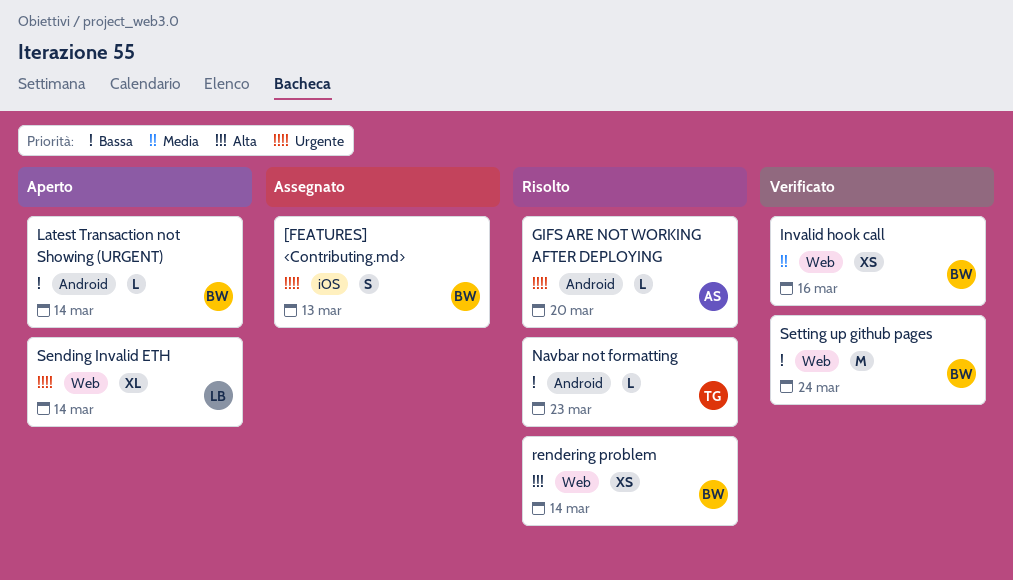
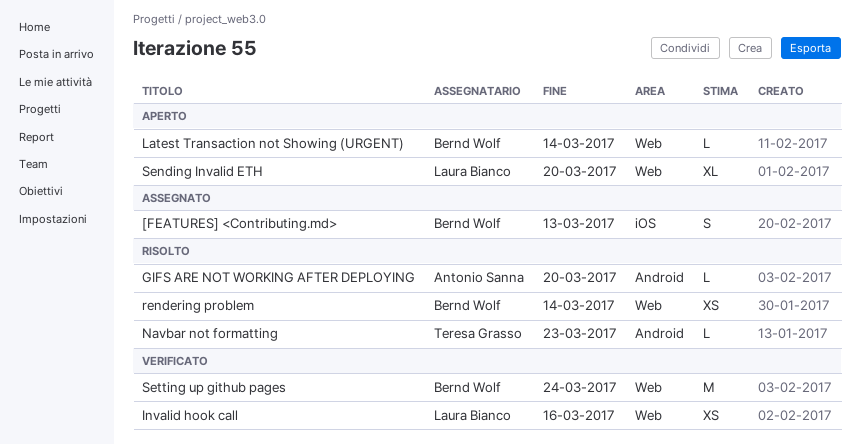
Invalid hook call, owner: Bernd Wolf -> Laura Bianco
Latest Transaction not Showing (URGENT), label: Android -> Web
Sending Invalid ETH, due: Mar 14 -> Mar 20

